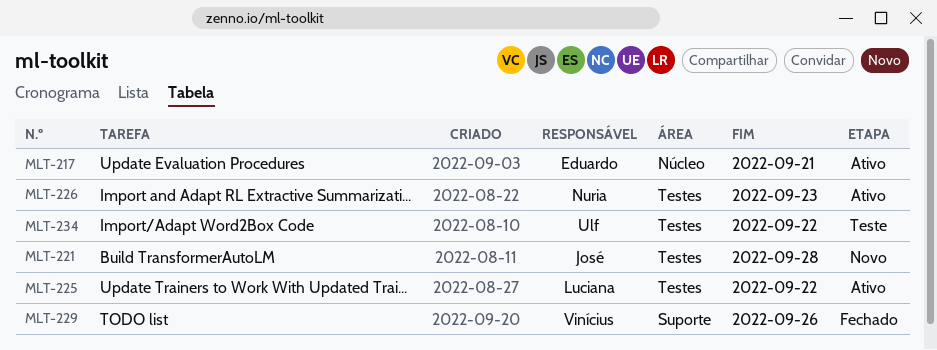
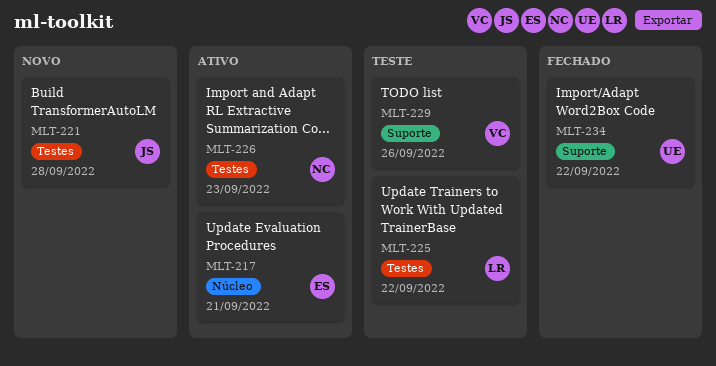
MLT-225, status: Ativo -> Teste
MLT-229, status: Fechado -> Teste
MLT-234, status: Teste -> Fechado
MLT-234, label: Testes -> Suporte

